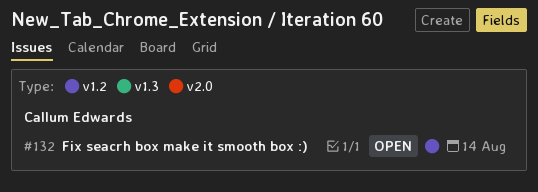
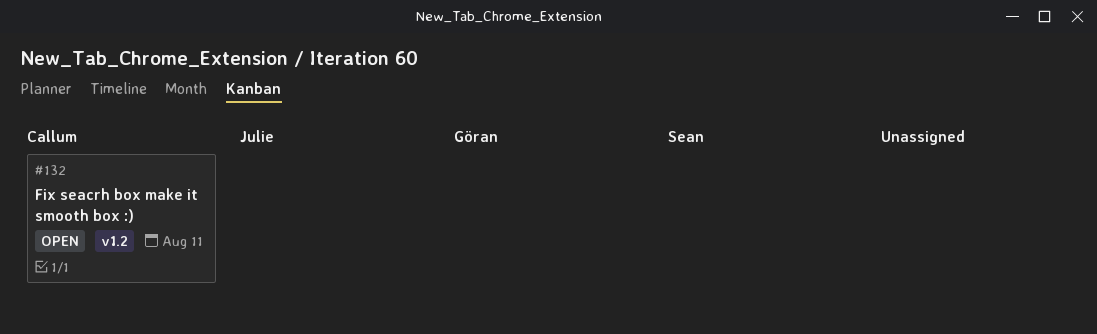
#132, due: Aug 14 -> Aug 11

